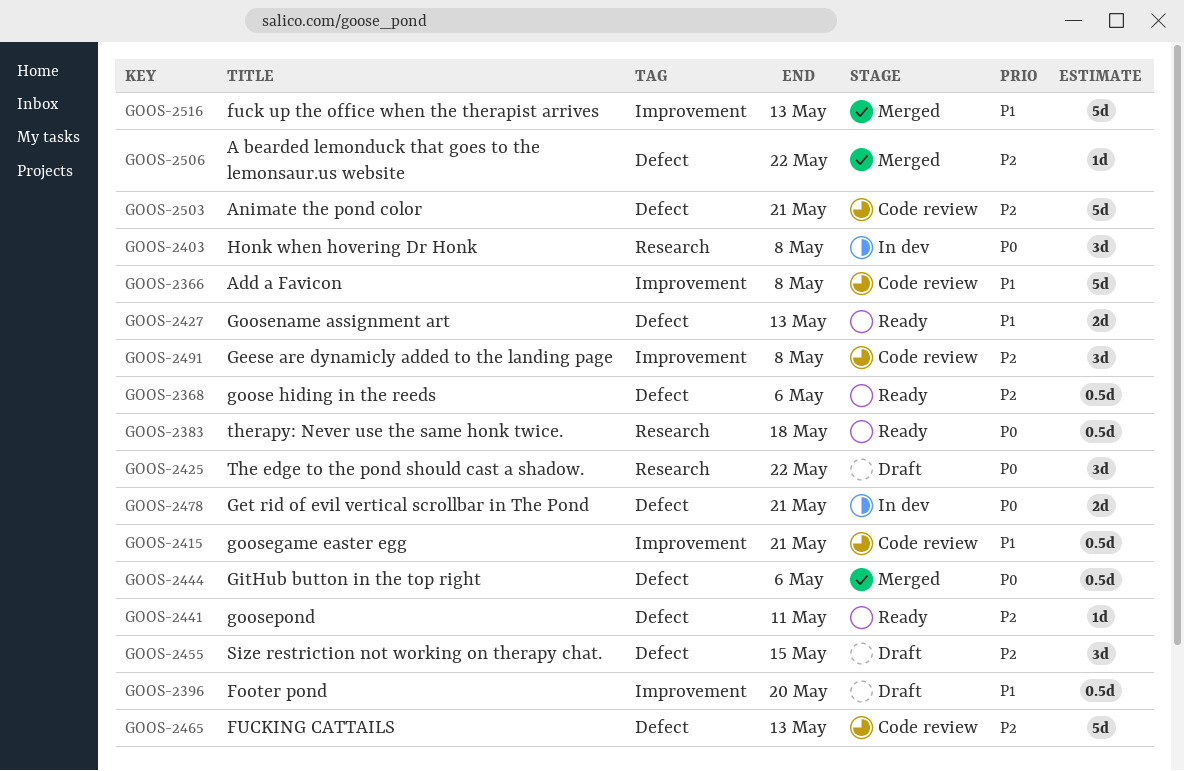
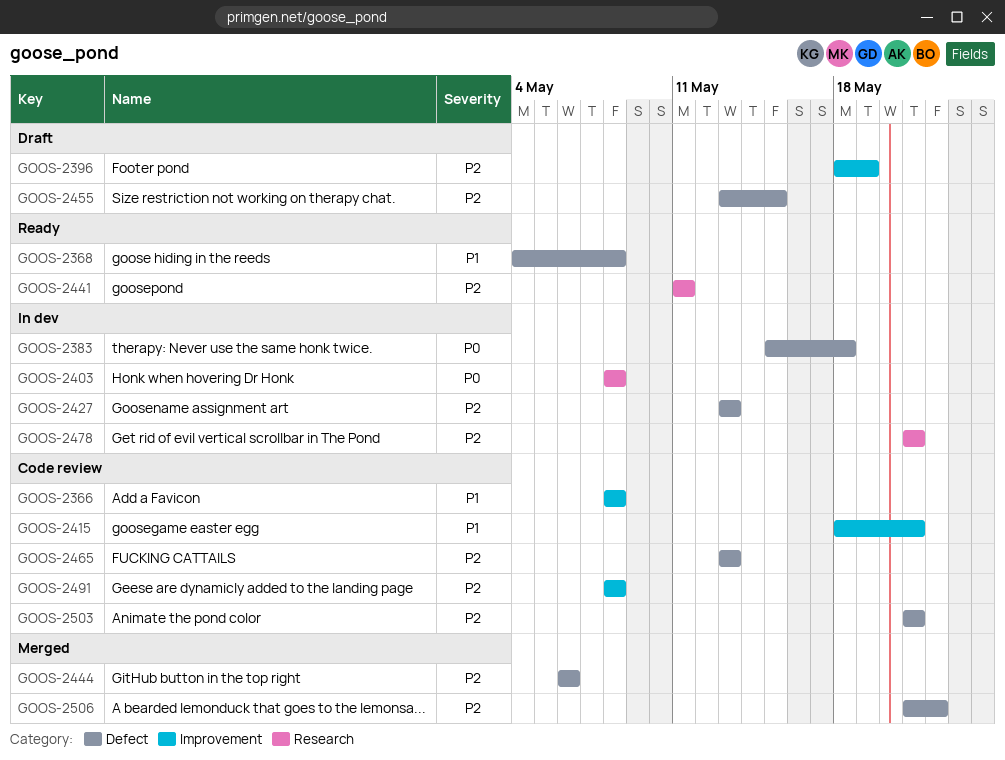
GOOS-2368, priority: P2 -> P1
GOOS-2368, due: May 6 -> May 8
GOOS-2383, status: Ready -> In dev
GOOS-2383, label: Research -> Defect
GOOS-2396, priority: P1 -> P2
GOOS-2396, due: May 20 -> May 19
GOOS-2425: present -> none
GOOS-2427, status: Ready -> In dev
GOOS-2427, priority: P1 -> P2
GOOS-2441, label: Defect -> Research
GOOS-2444, priority: P0 -> P2
GOOS-2478, priority: P0 -> P2
GOOS-2478, label: Defect -> Research
GOOS-2516: present -> none

